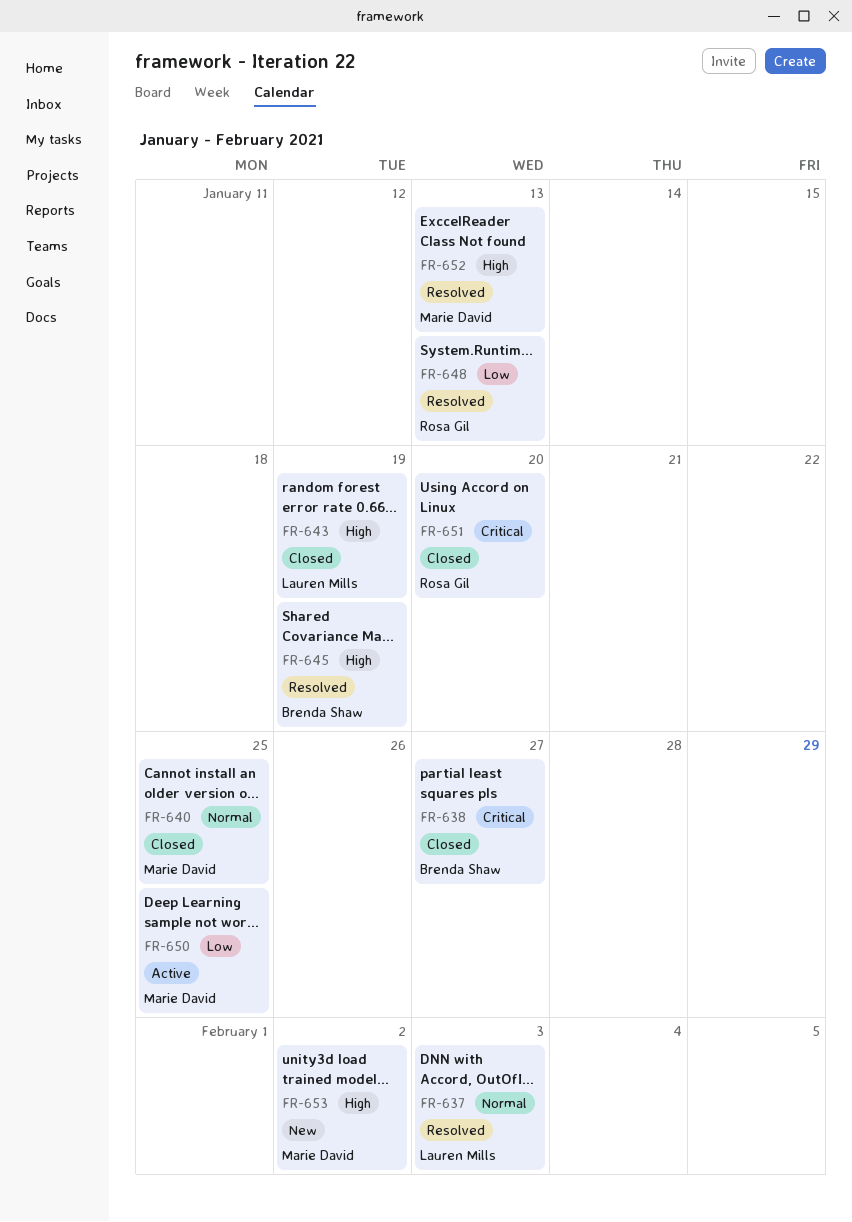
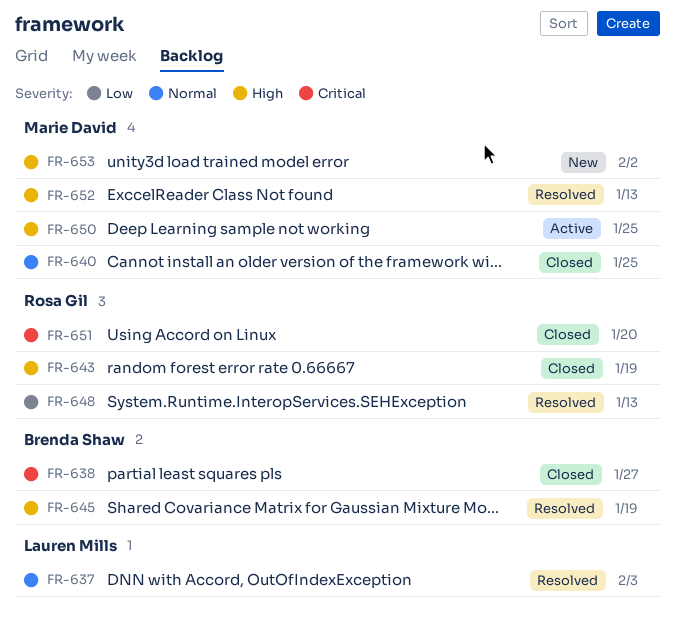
FR-643, owner: Lauren Mills -> Rosa Gil
FR-650, priority: Low -> High

